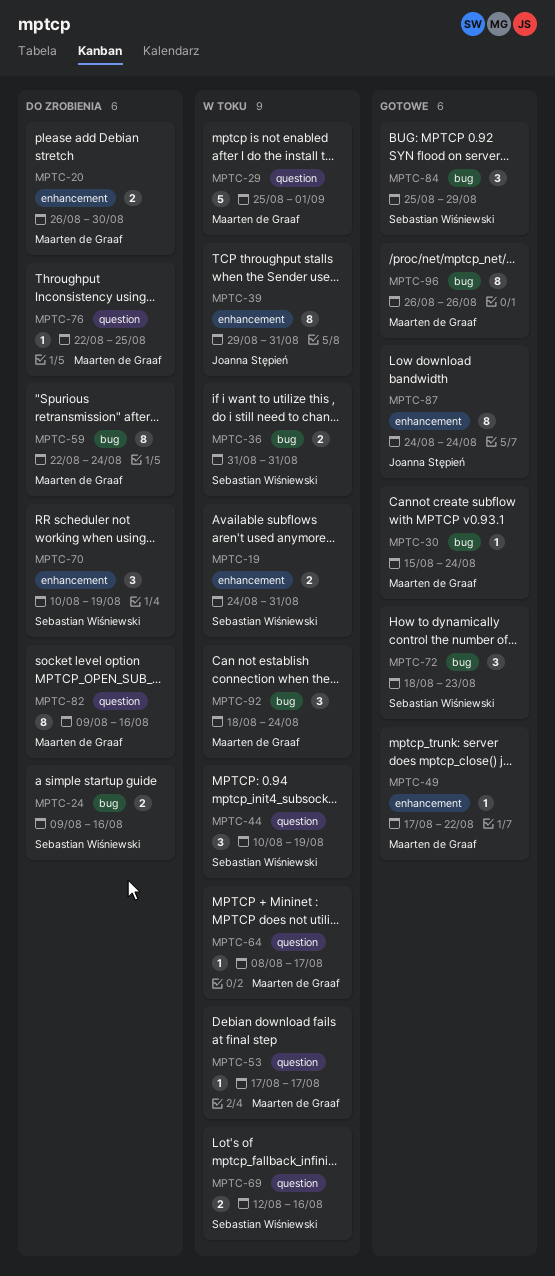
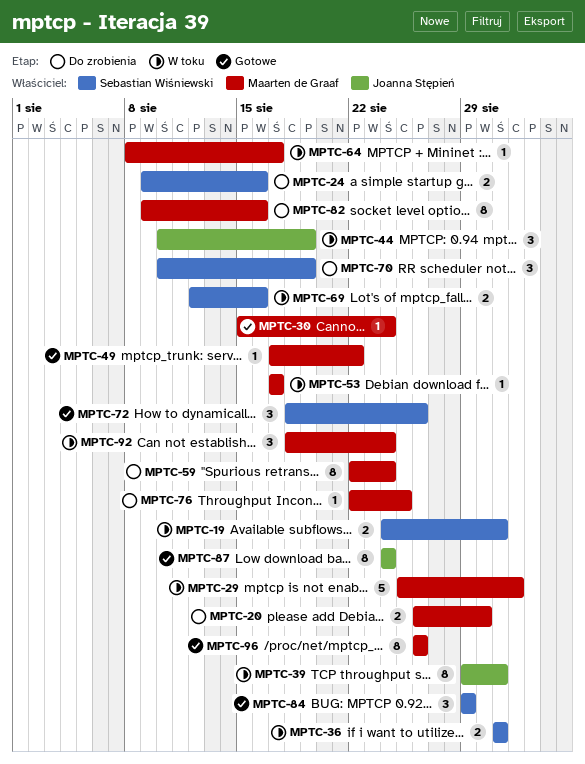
MPTC-44, owner: Sebastian Wiśniewski -> Joanna Stępień
MPTC-72, due: Aug 23 -> Aug 26
MPTC-84, start: Aug 25 -> Aug 29

